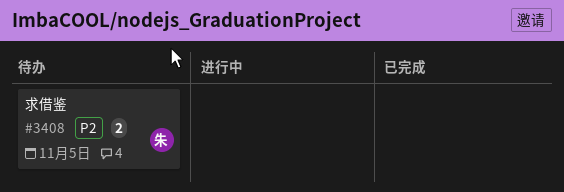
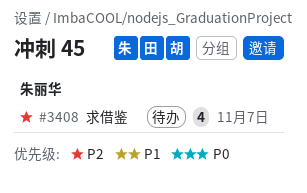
#3408, estimate: 2 -> 4
#3408, due: Nov 5 -> Nov 7

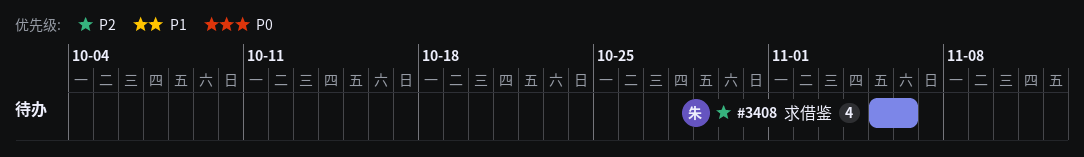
#3408, due: Nov 7 -> Nov 6

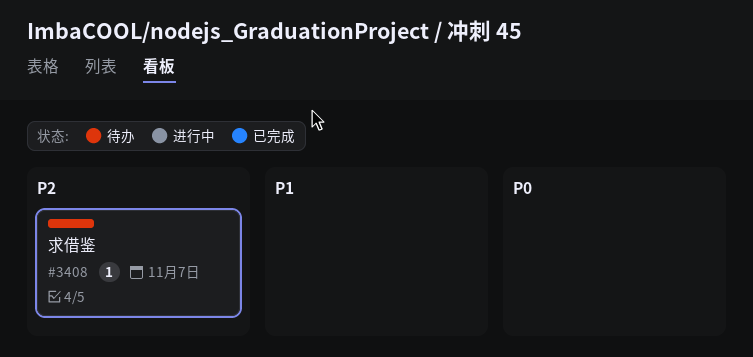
#3408, estimate: 4 -> 1
#3408, due: Nov 6 -> Nov 7

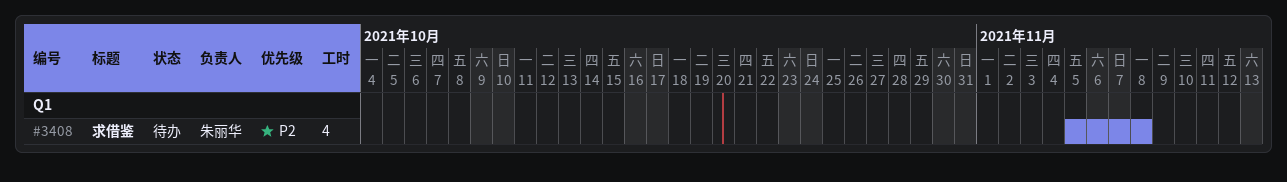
#3408, estimate: 1 -> 4
#3408, due: Nov 7 -> Nov 8

